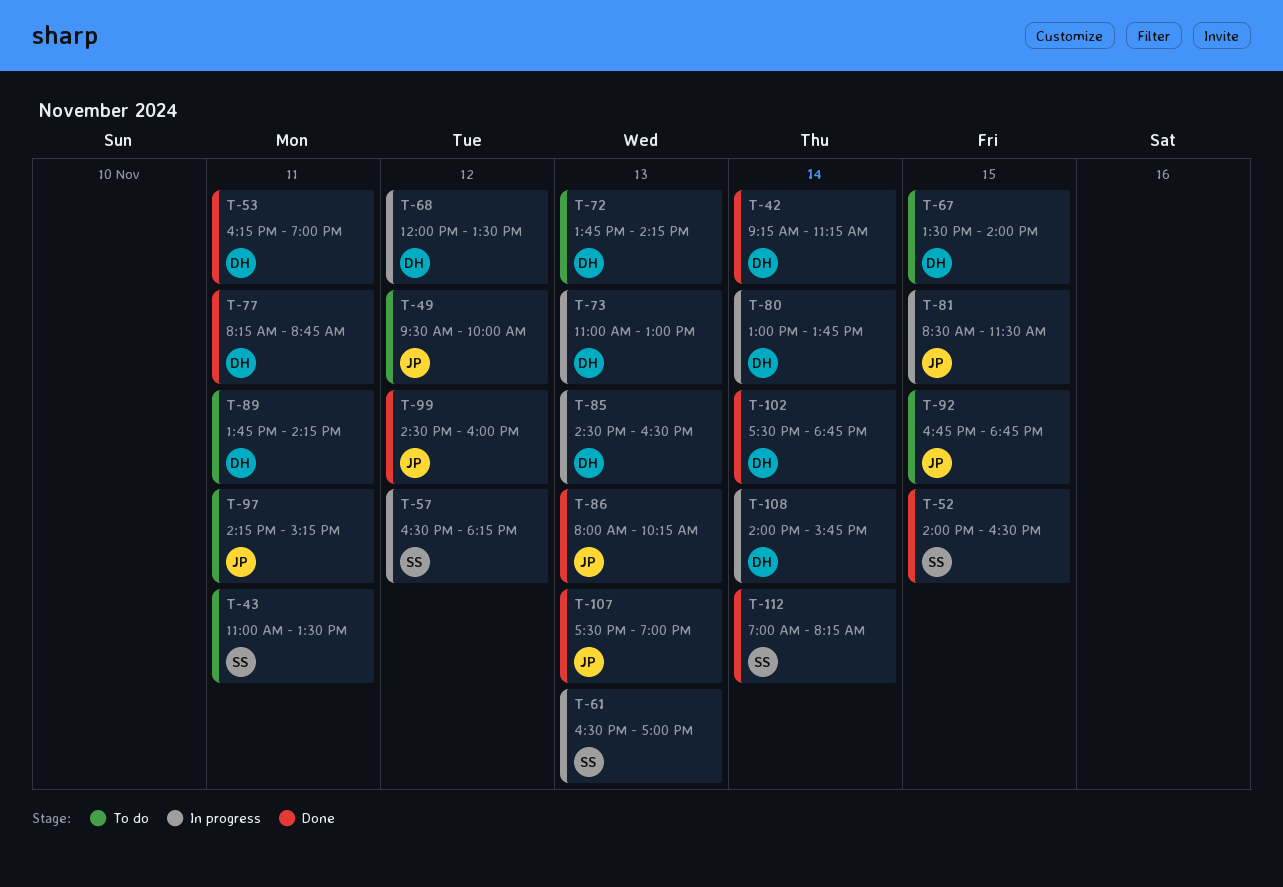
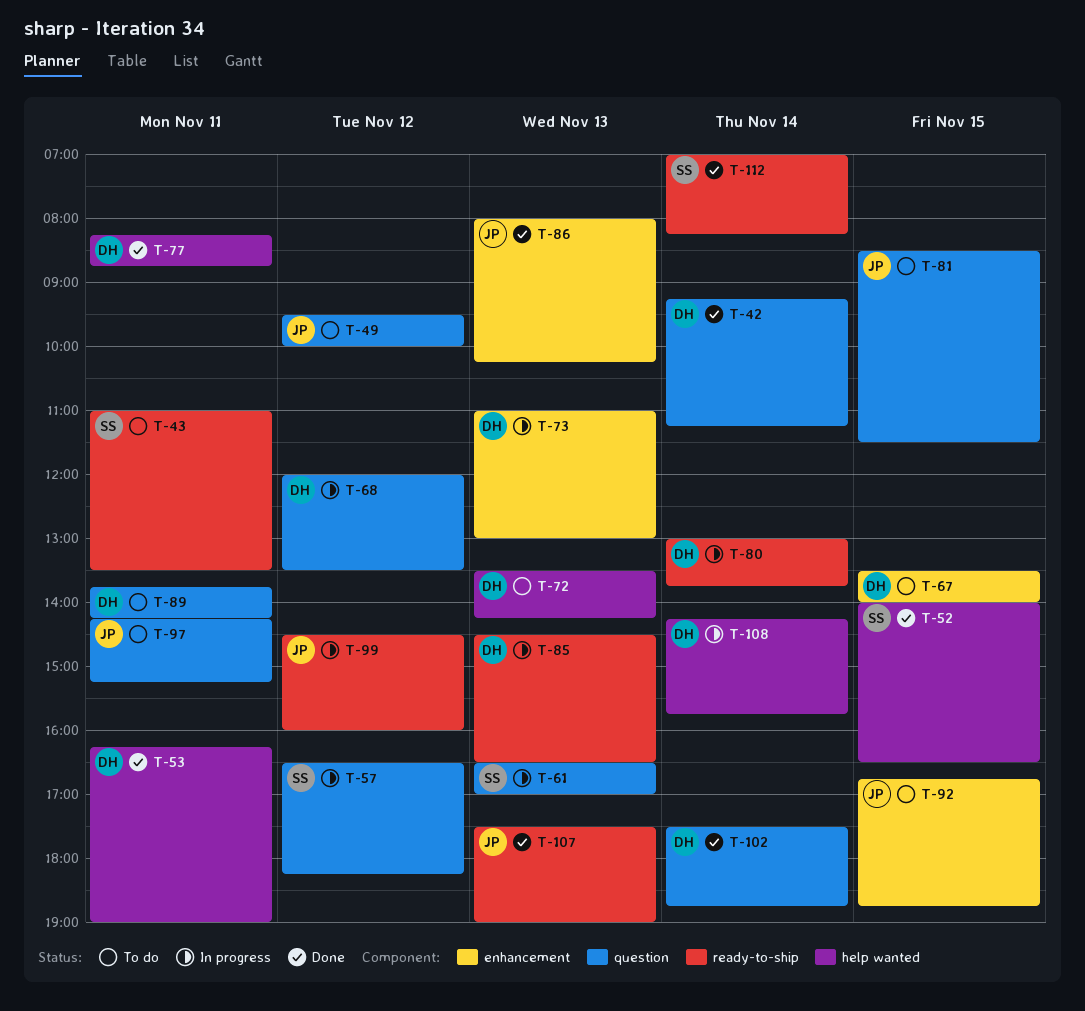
T-72, begins: 13:45 -> 13:30
T-81, status: In progress -> To do
T-99, status: Done -> In progress
T-108, begins: 14:00 -> 14:15

